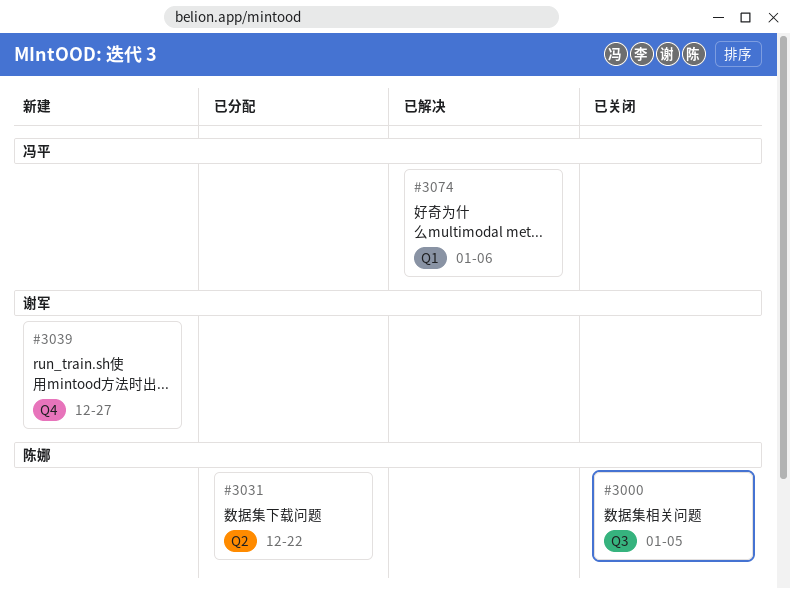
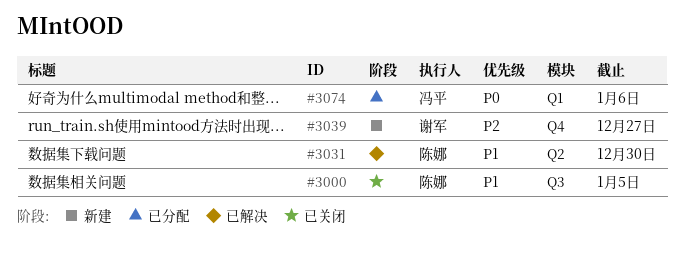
#3031, status: 已分配 -> 已解决
#3031, due: Dec 22 -> Dec 30
#3074, status: 已解决 -> 已分配

